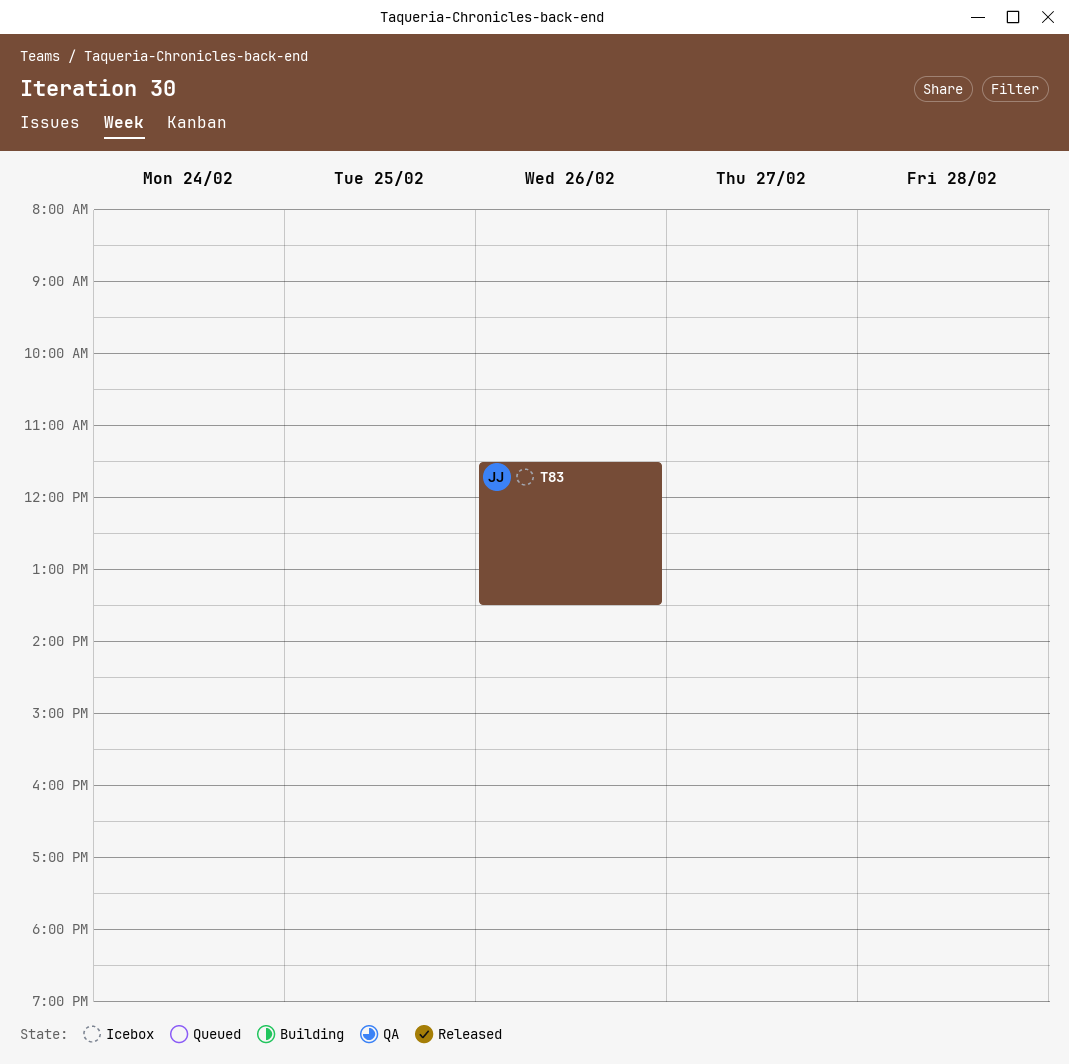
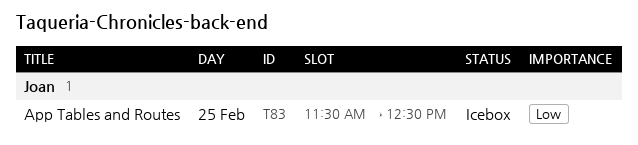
T83, day: Feb 26 -> Feb 25
T83, ends: 13:30 -> 12:30

